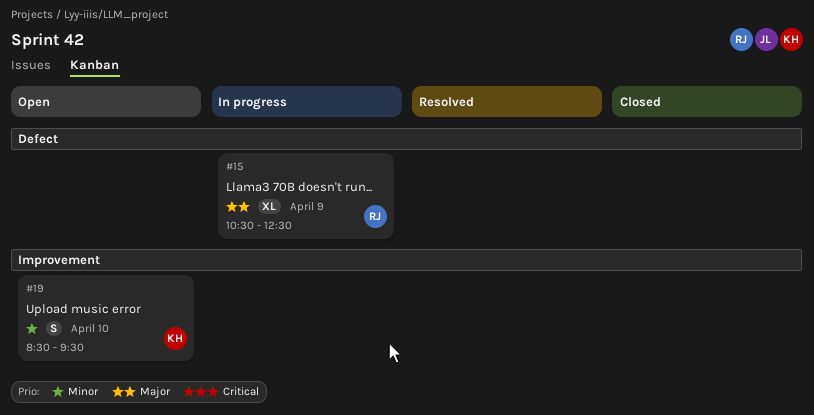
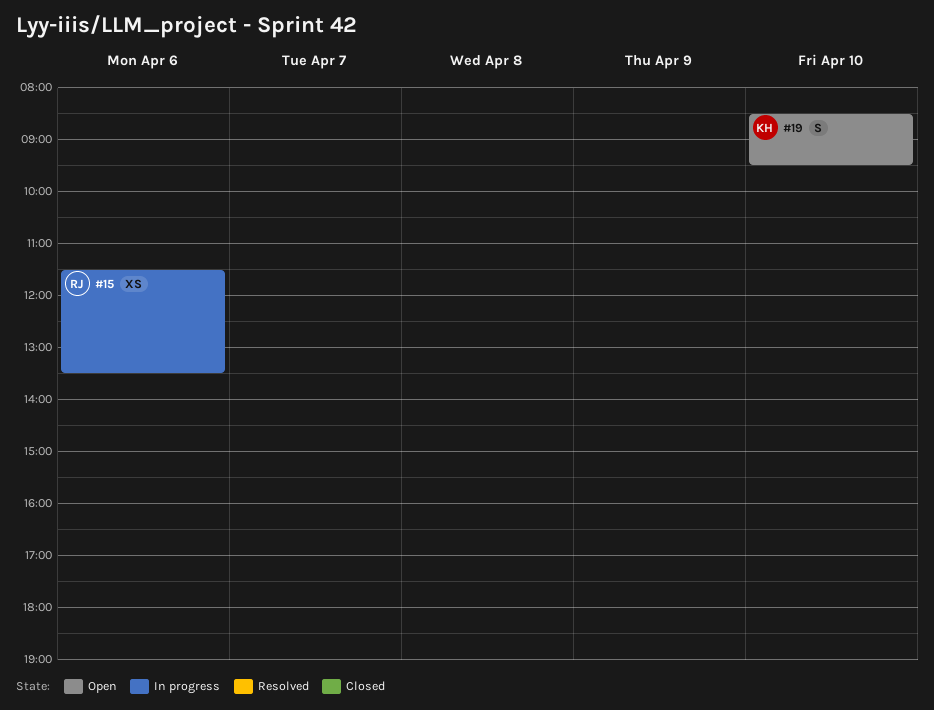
#15, estimate: XL -> XS
#15, day: Apr 9 -> Apr 6
#15, begins: 10:30 -> 11:30
#15, ends: 12:30 -> 13:30

